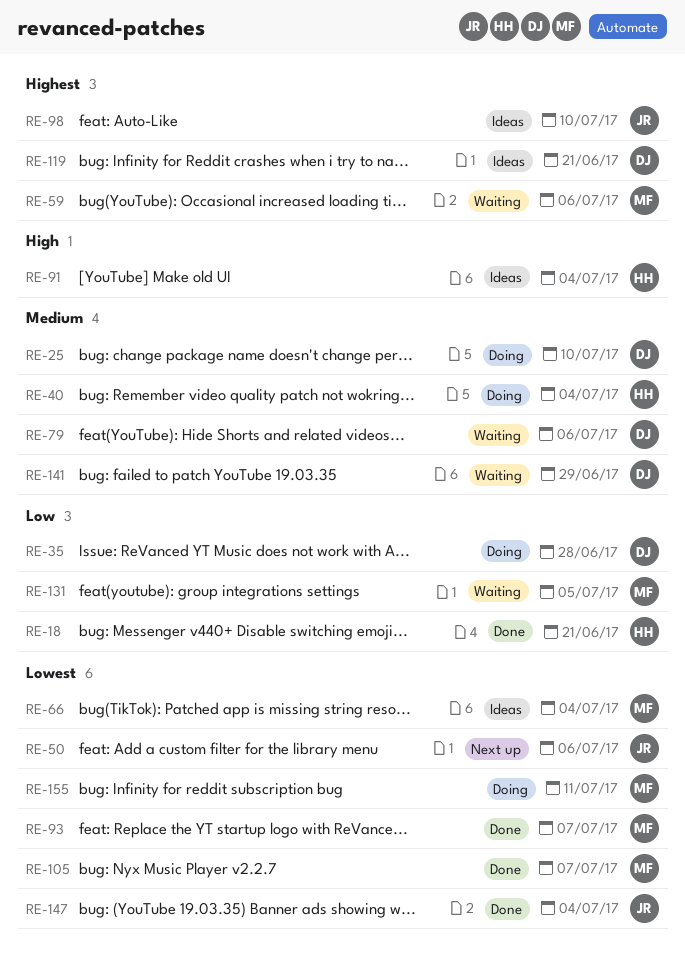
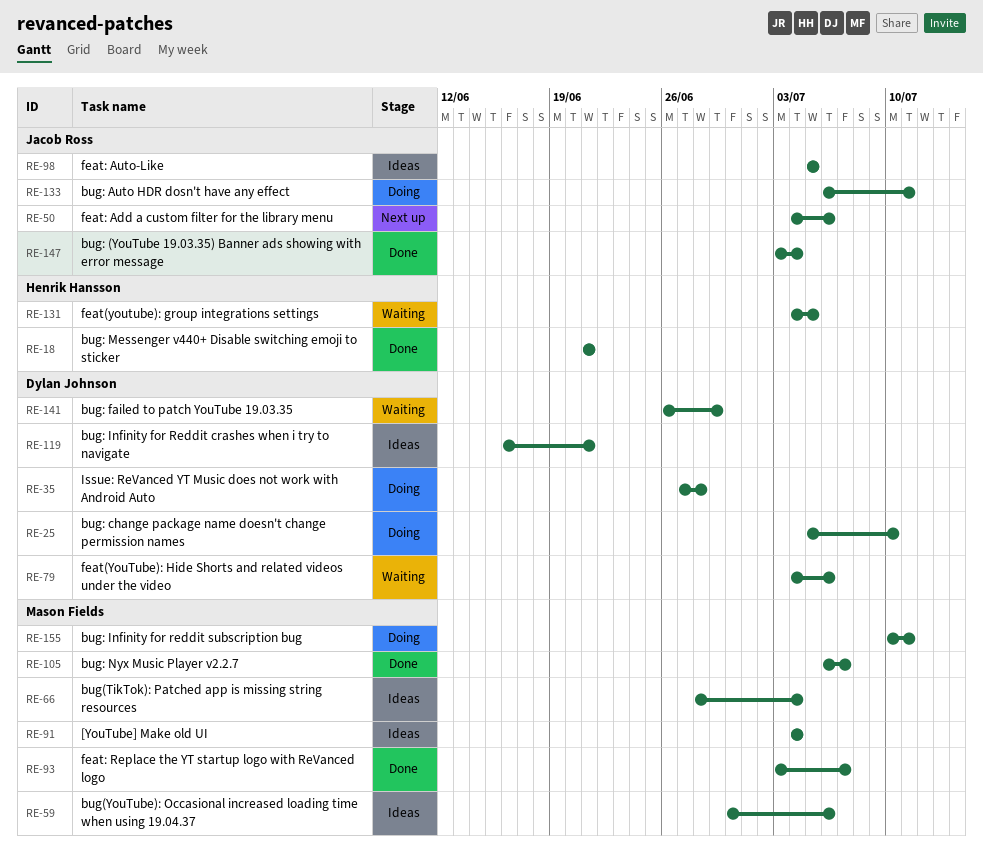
RE-40: present -> none
RE-59, status: Waiting -> Ideas
RE-91, owner: Henrik Hansson -> Mason Fields
RE-98, due: Jul 10 -> Jul 5
RE-131, owner: Mason Fields -> Henrik Hansson
RE-133: none -> present

